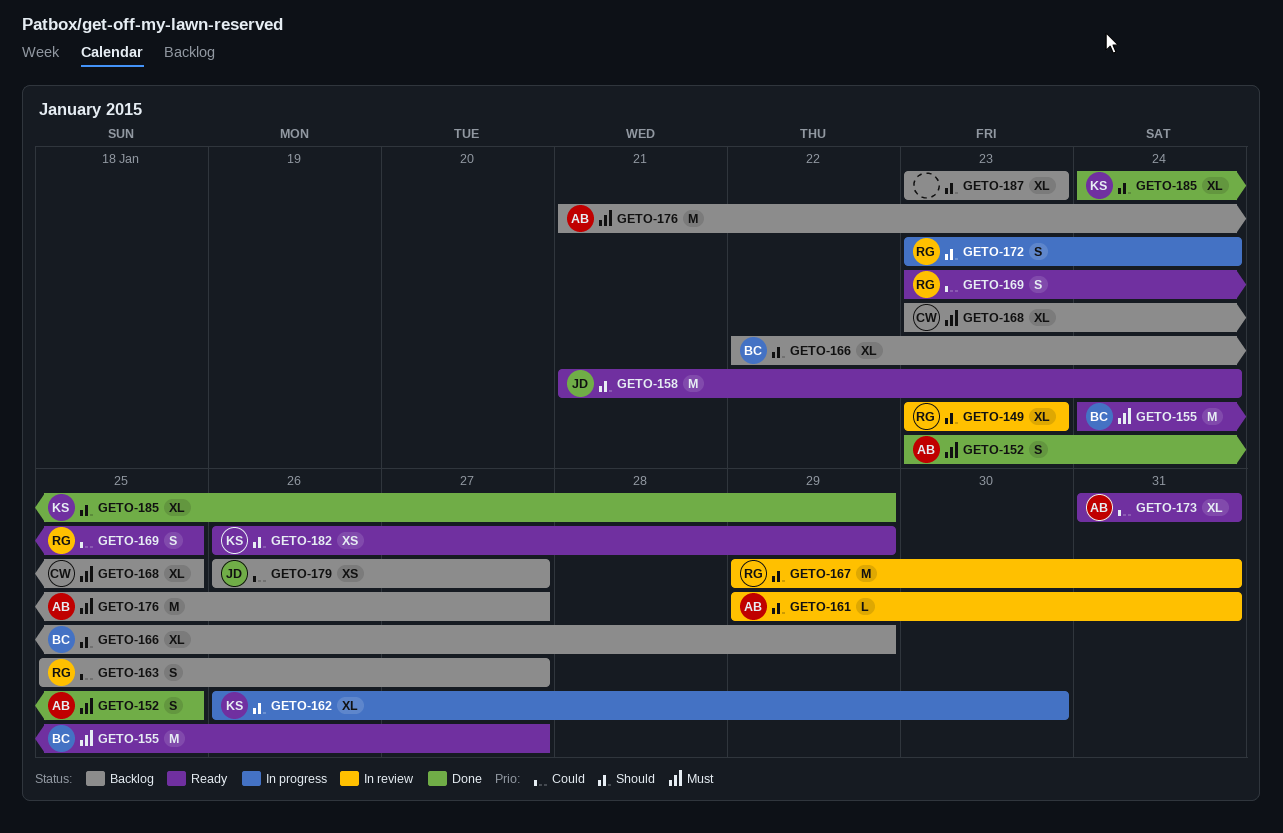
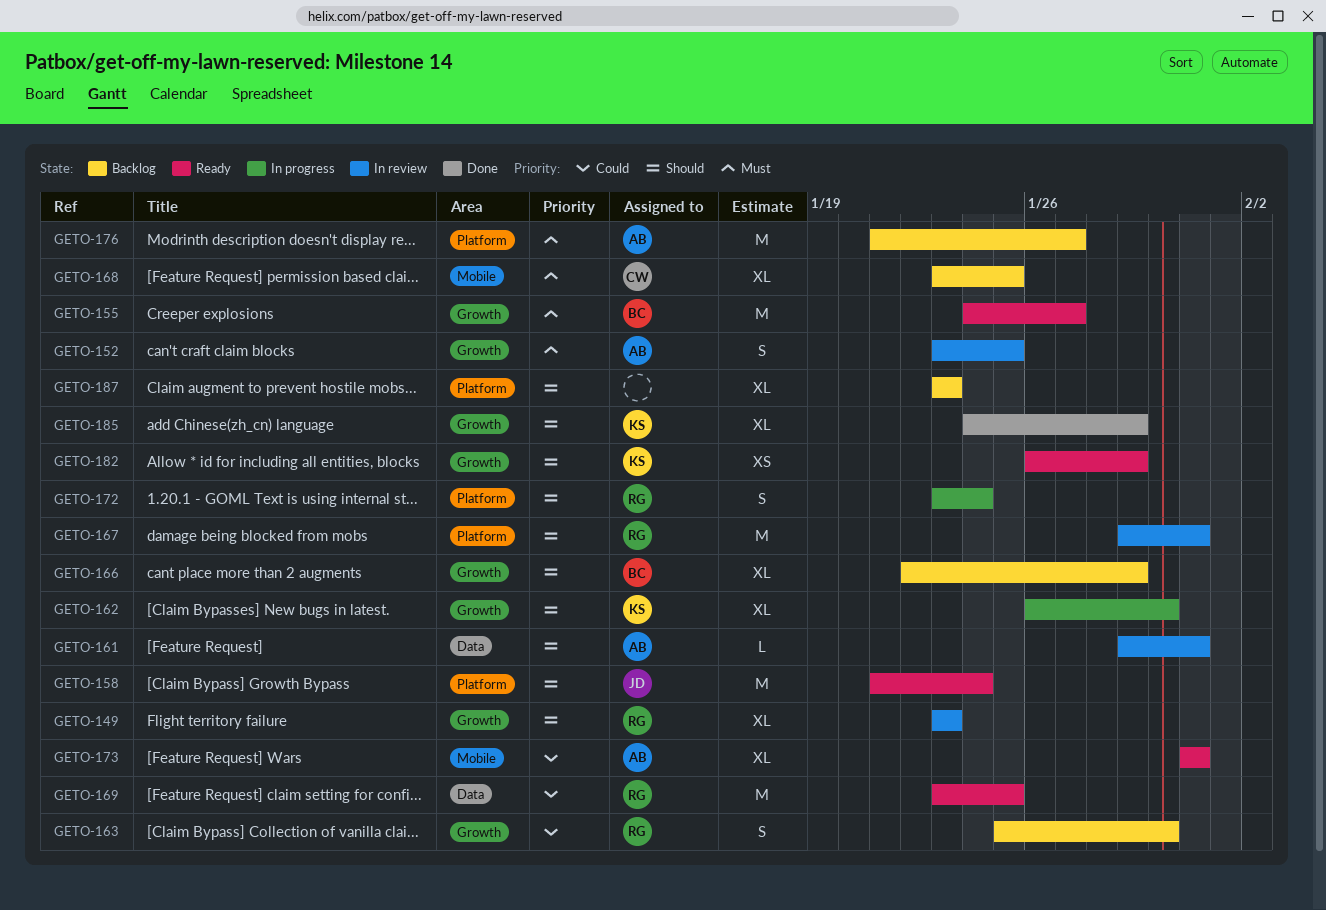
GETO-152, status: Done -> In review
GETO-163, due: Jan 27 -> Jan 30
GETO-169, estimate: S -> M
GETO-179: present -> none

